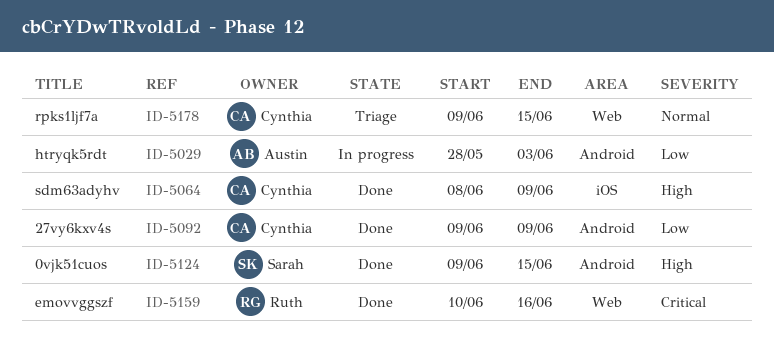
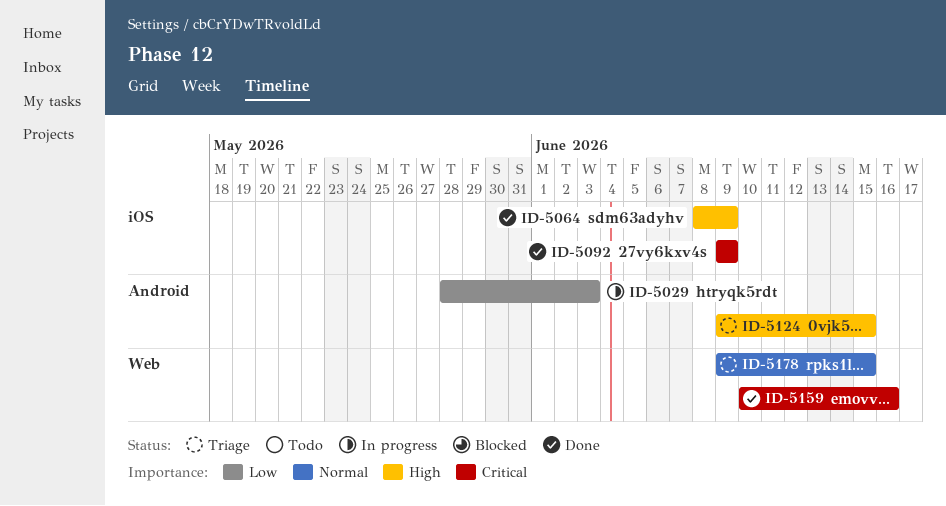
ID-5092, priority: Low -> Critical
ID-5092, label: Android -> iOS
ID-5124, status: Done -> Triage

